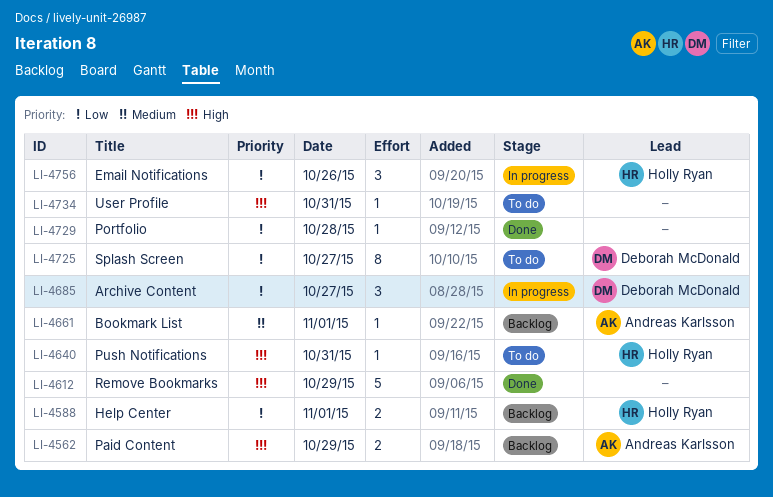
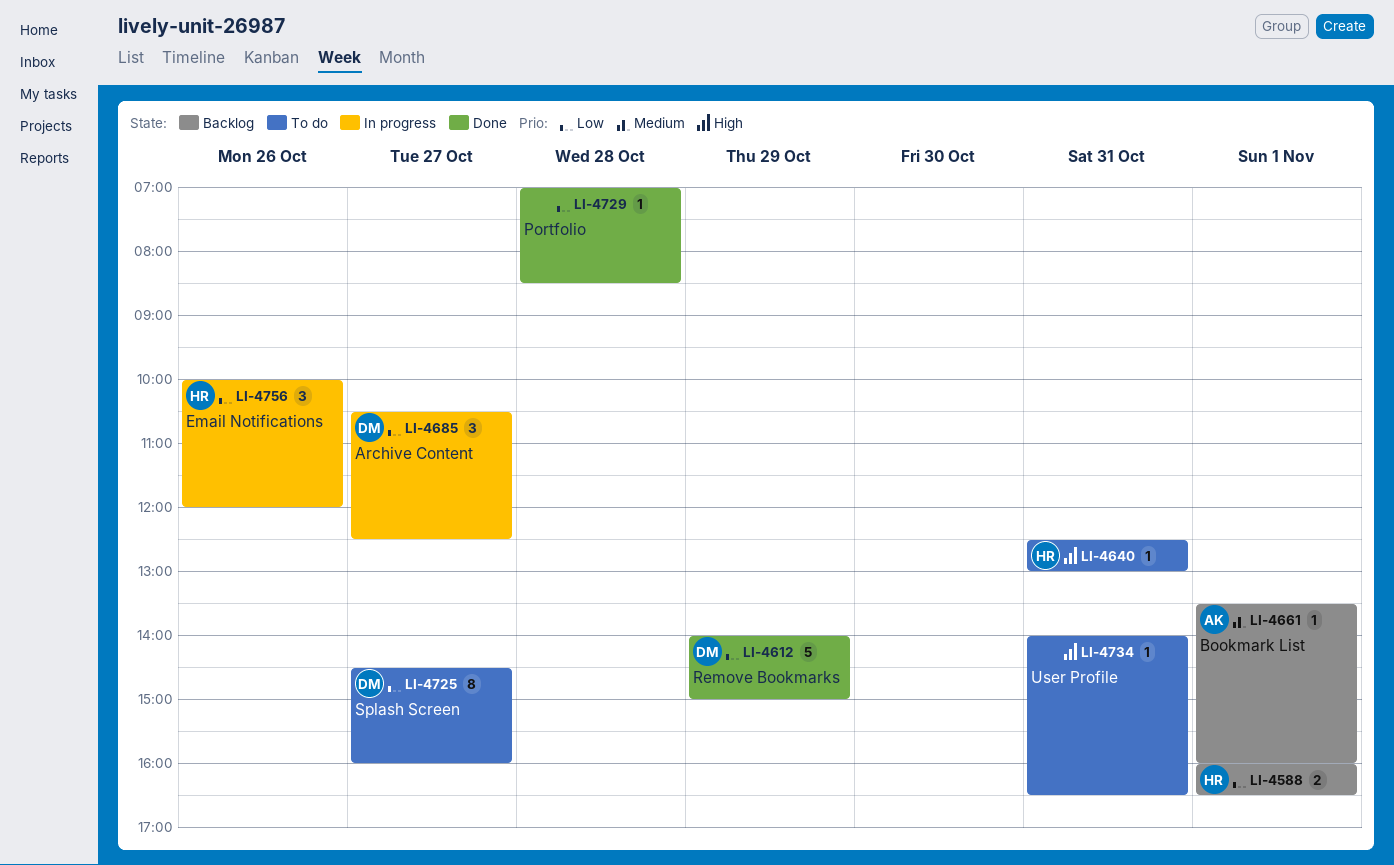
LI-4562: present -> none
LI-4612, owner: none -> Deborah McDonald
LI-4612, priority: High -> Low

